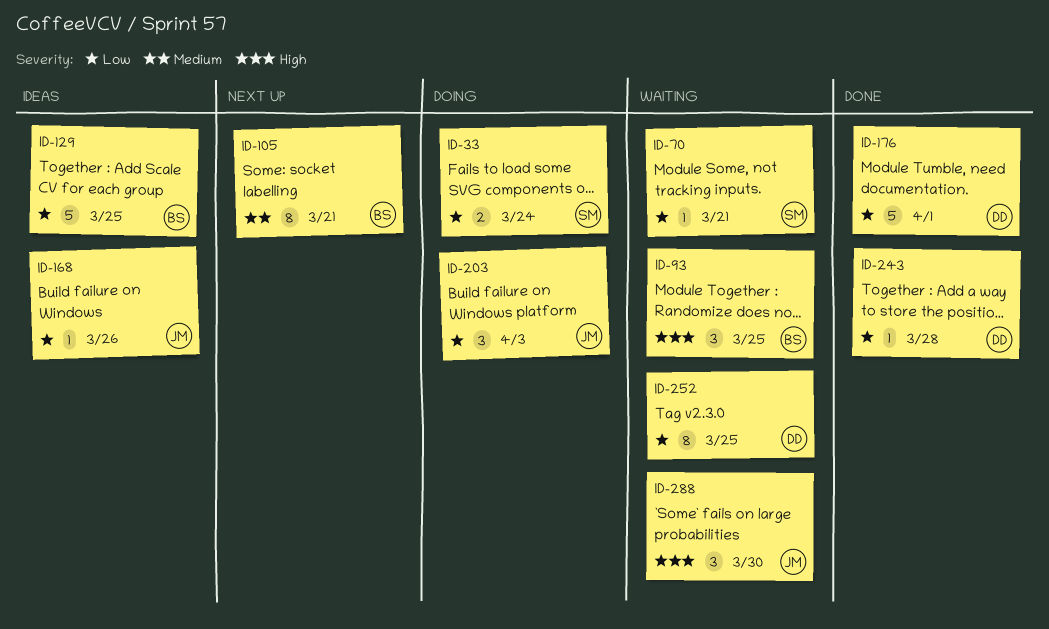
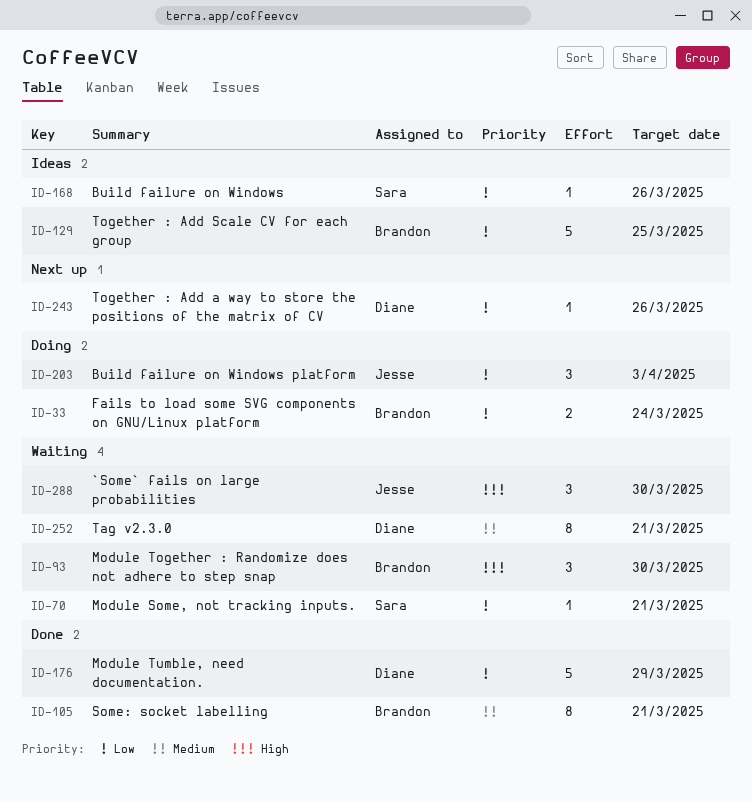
ID-33, owner: Sara -> Brandon
ID-93, due: Mar 25 -> Mar 30
ID-105, status: Next up -> Done
ID-168, owner: Jesse -> Sara
ID-176, due: Apr 1 -> Mar 29
ID-243, status: Done -> Next up
ID-243, due: Mar 28 -> Mar 26
ID-252, priority: Low -> Medium
ID-252, due: Mar 25 -> Mar 21

